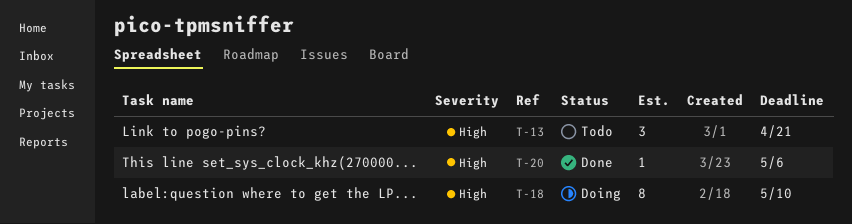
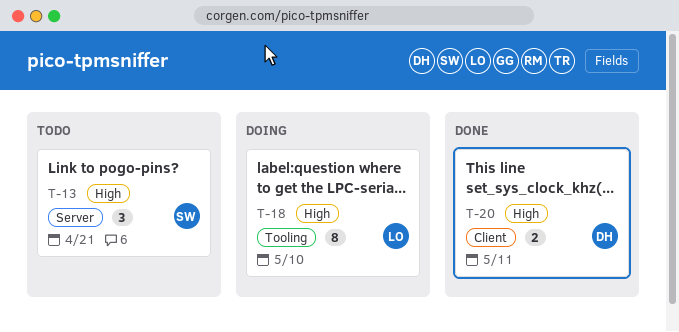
T-20, estimate: 1 -> 2
T-20, due: May 6 -> May 11

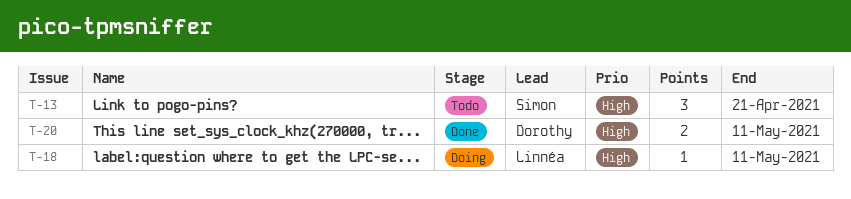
T-18, estimate: 8 -> 1
T-18, due: May 10 -> May 11

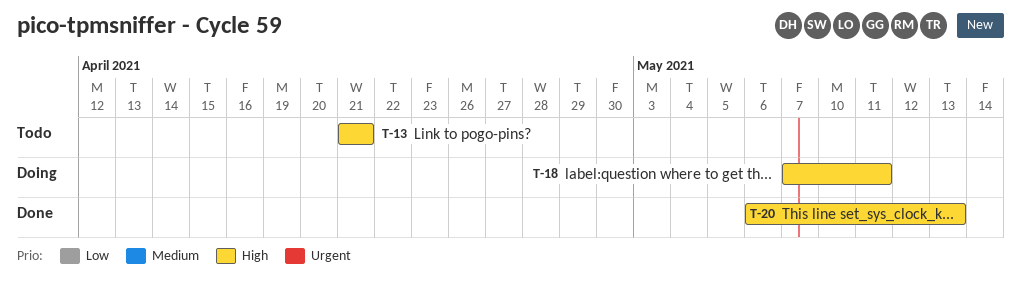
T-20, due: May 11 -> May 13

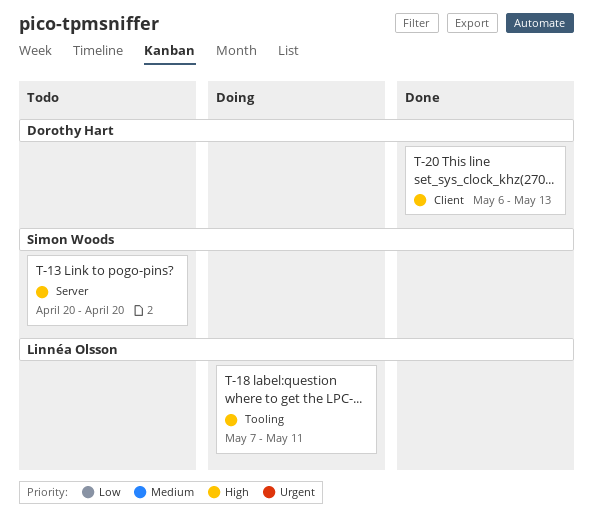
T-13, start: Apr 21 -> Apr 20
T-13, due: Apr 21 -> Apr 20

